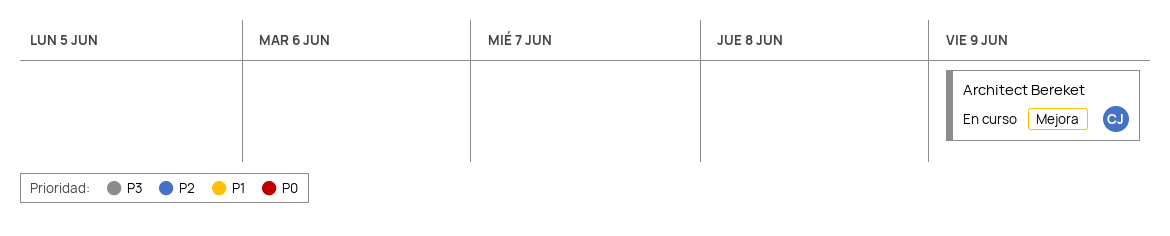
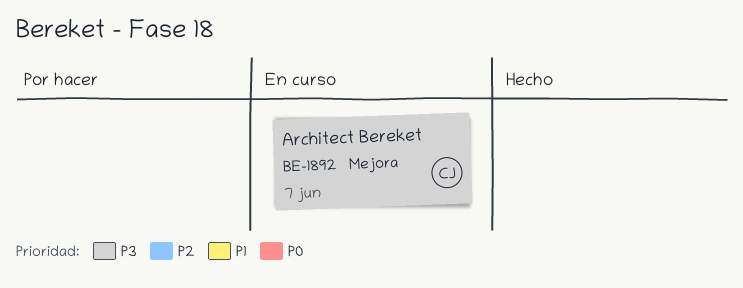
Architect Bereket, due: Jun 9 -> Jun 7

